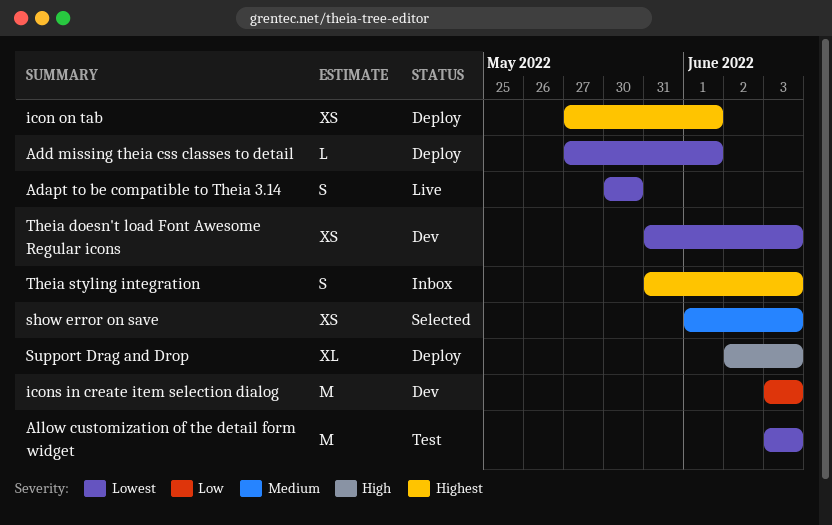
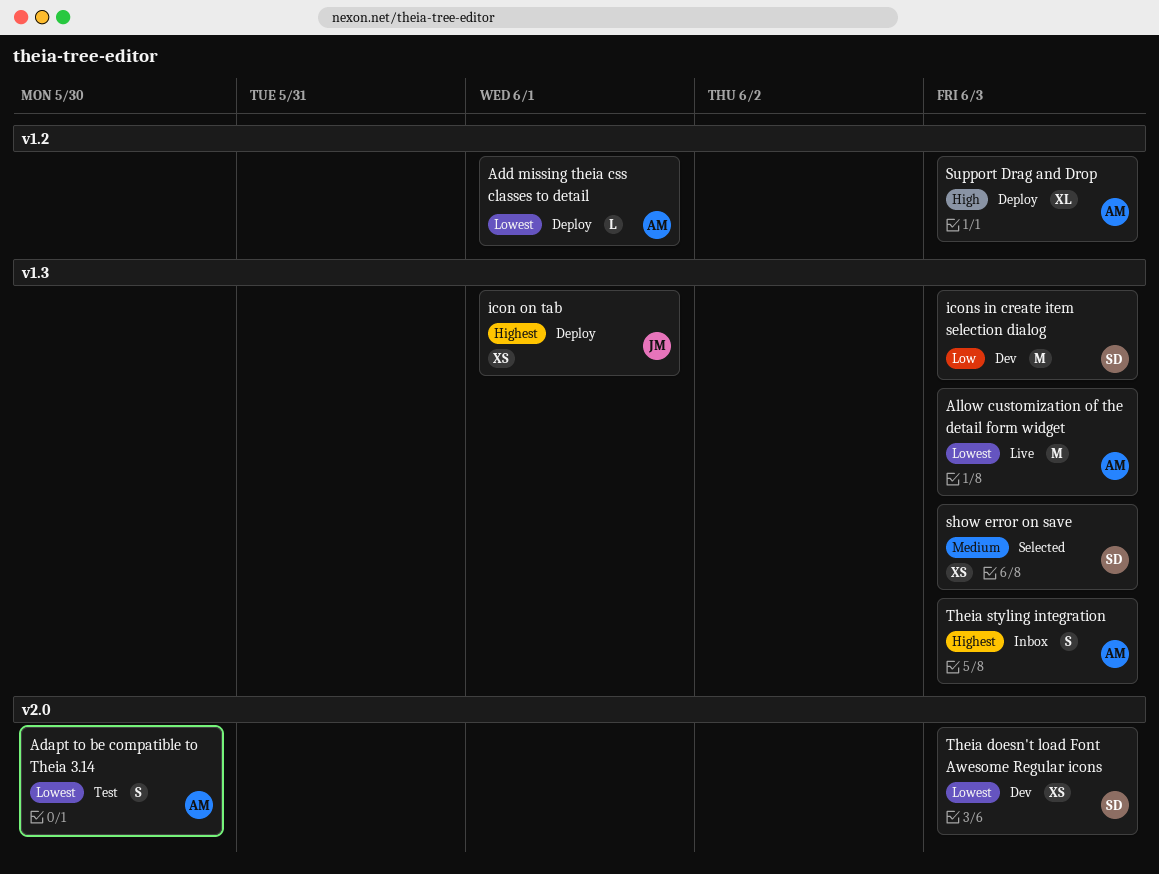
Adapt to be compatible to Theia 3.14, status: Live -> Test
Allow customization of the detail form widget, status: Test -> Live

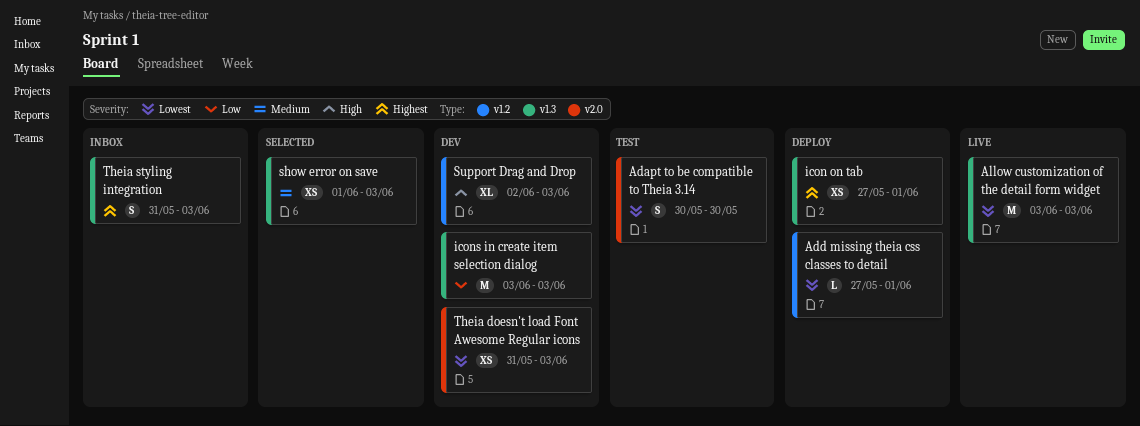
Support Drag and Drop, status: Deploy -> Dev

